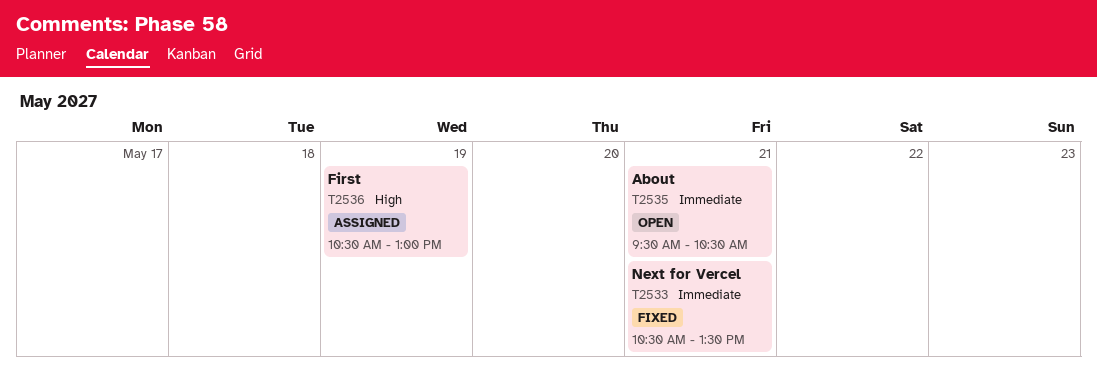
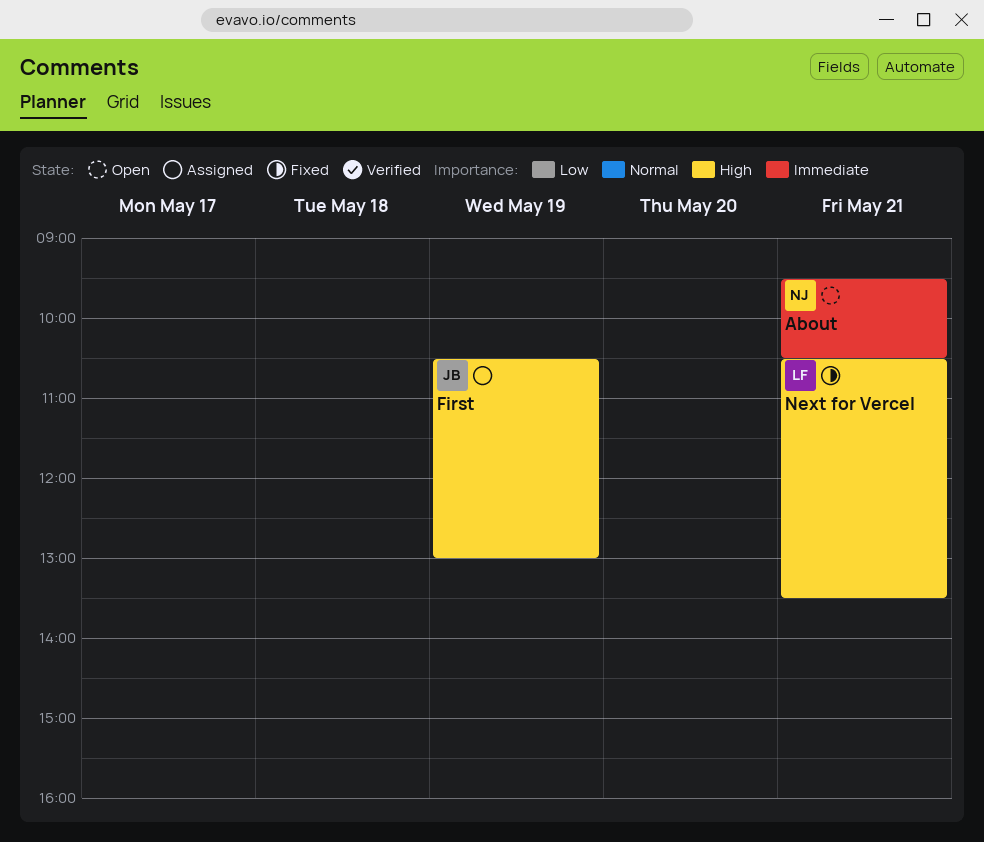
Next for Vercel, priority: Immediate -> High

